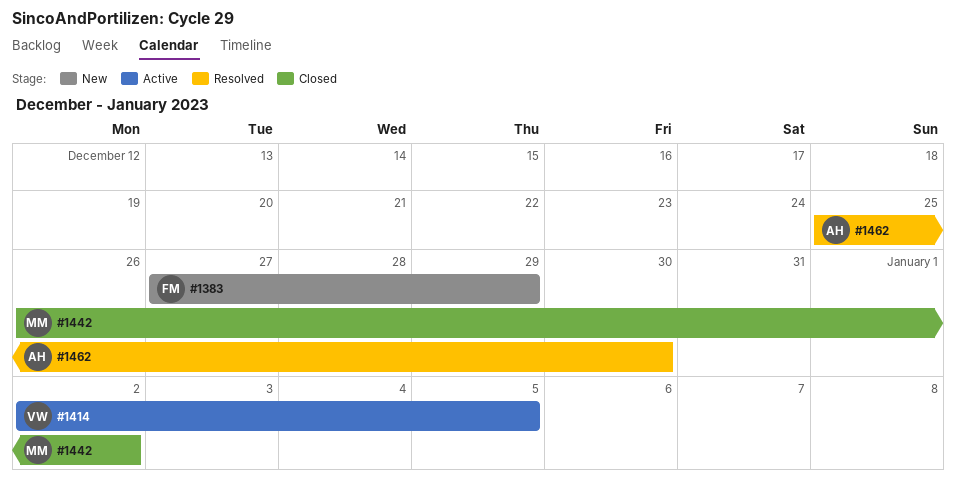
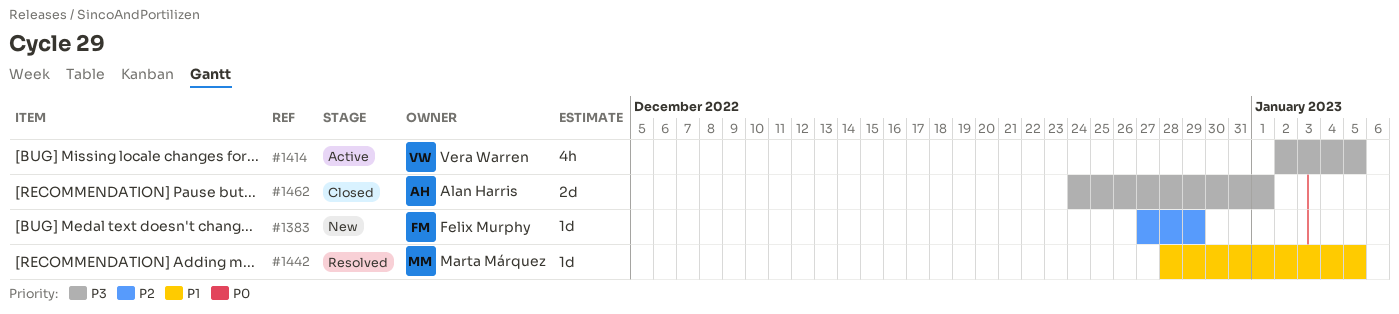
#1442, status: Closed -> Resolved
#1442, start: Dec 26 -> Dec 28
#1442, due: Jan 2 -> Jan 5
#1462, status: Resolved -> Closed
#1462, start: Dec 25 -> Dec 24
#1462, due: Dec 30 -> Jan 1

